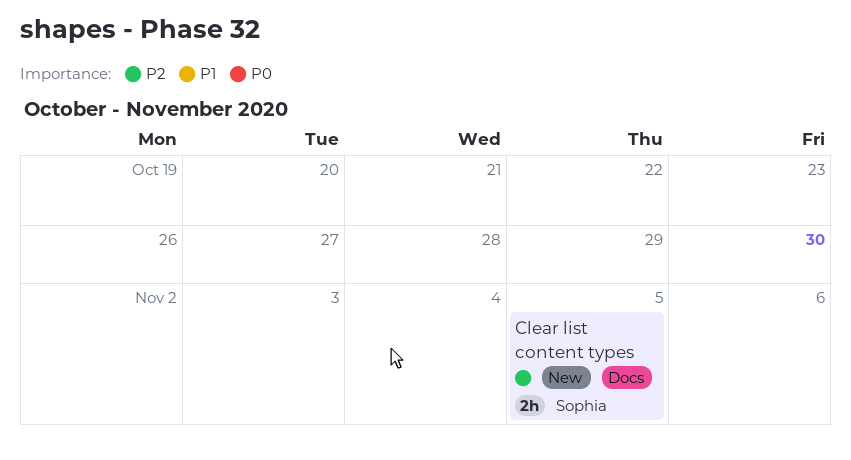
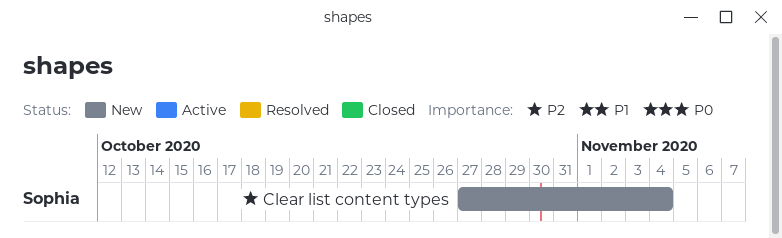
Clear list content types, due: Nov 5 -> Nov 4

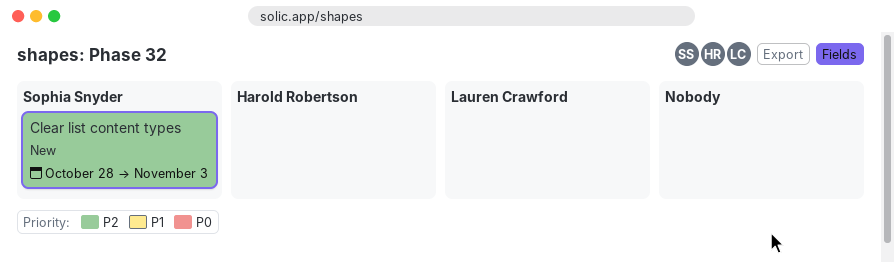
Clear list content types, start: Oct 27 -> Oct 28
Clear list content types, due: Nov 4 -> Nov 3

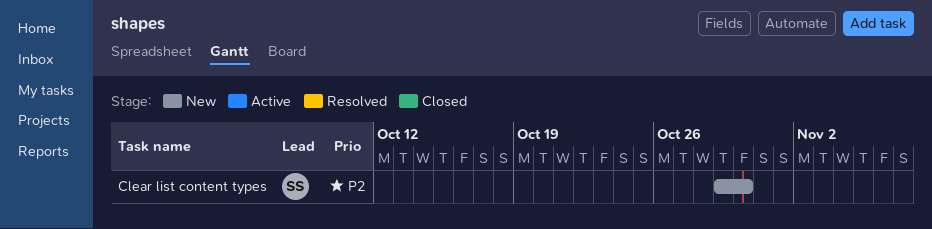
Clear list content types, start: Oct 28 -> Oct 29
Clear list content types, due: Nov 3 -> Oct 30

